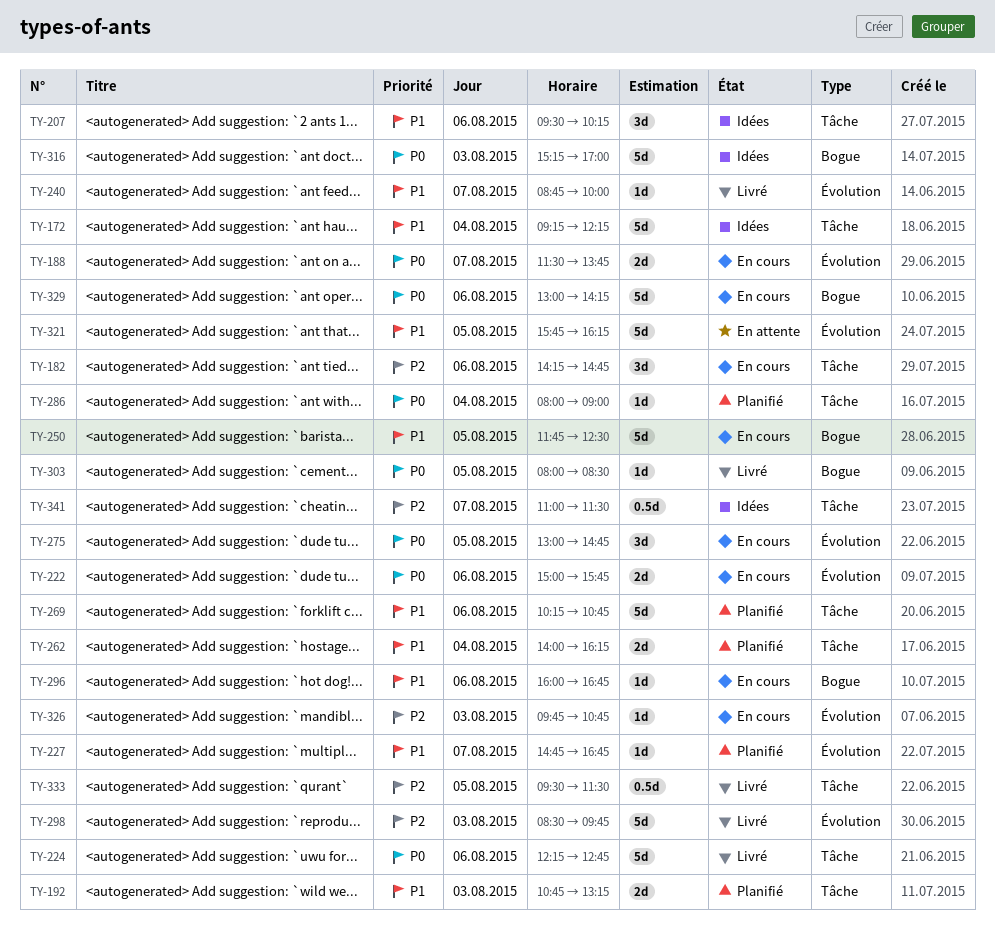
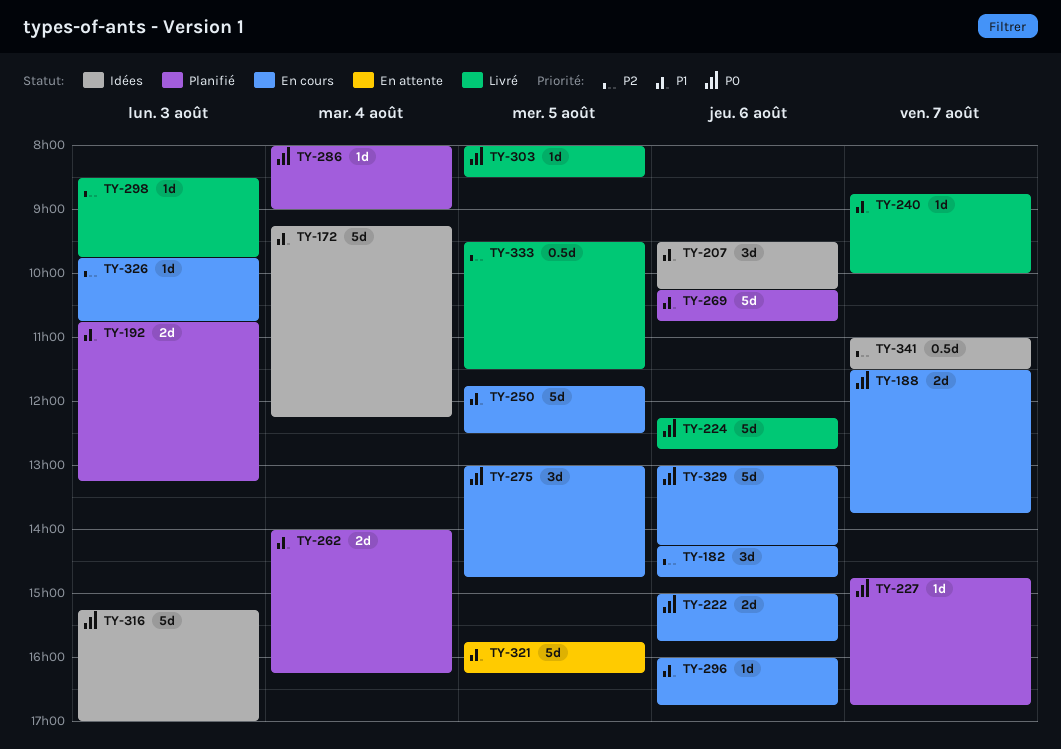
TY-227, priority: P1 -> P0
TY-298, estimate: 5d -> 1d

